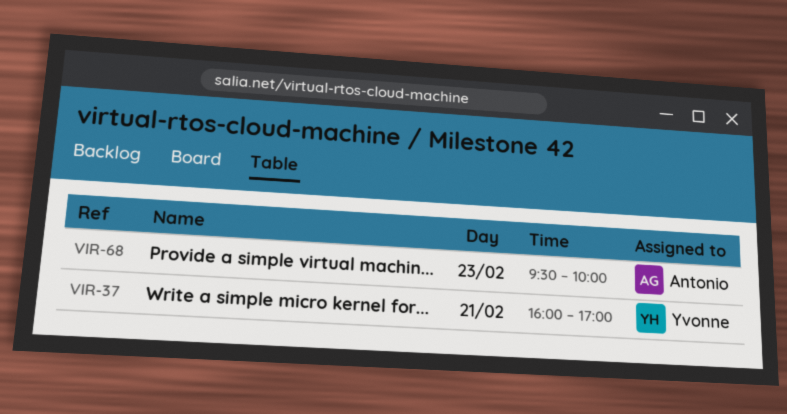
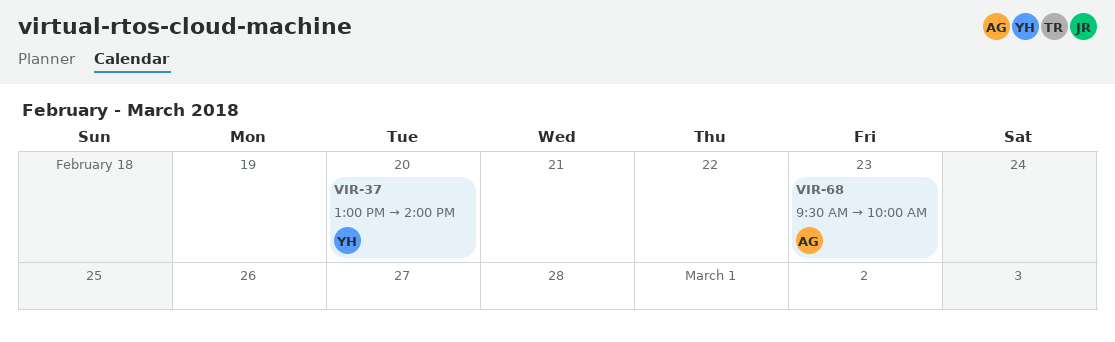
VIR-37, day: Feb 21 -> Feb 20
VIR-37, begins: 16:00 -> 13:00
VIR-37, ends: 17:00 -> 14:00

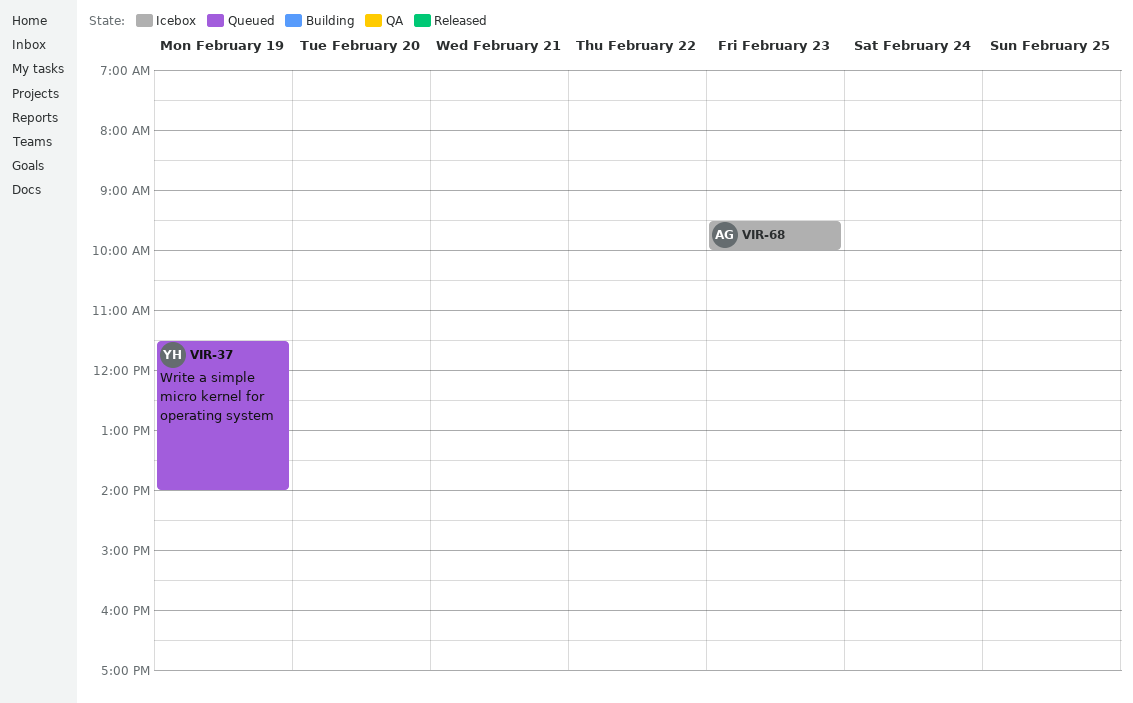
VIR-37, day: Feb 20 -> Feb 19
VIR-37, begins: 13:00 -> 11:30

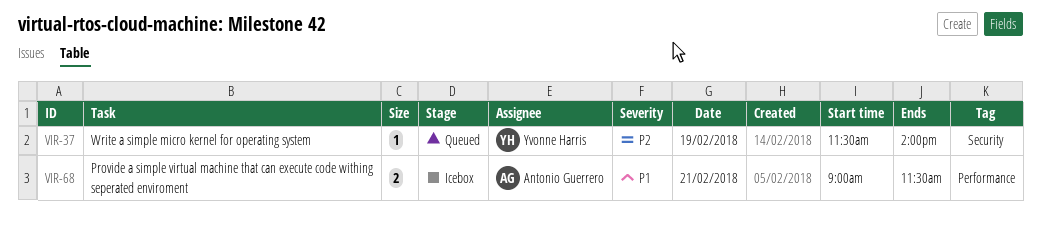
VIR-68, day: Feb 23 -> Feb 21
VIR-68, begins: 09:30 -> 09:00
VIR-68, ends: 10:00 -> 11:30

